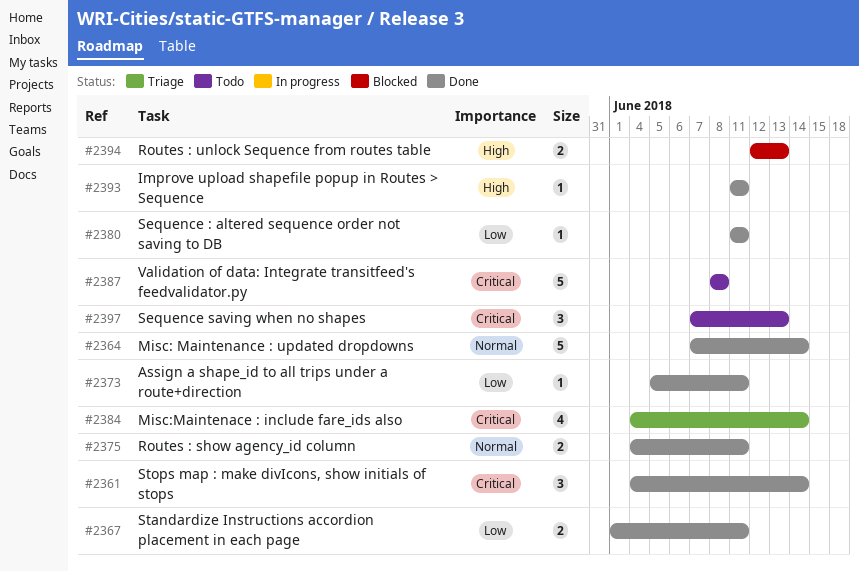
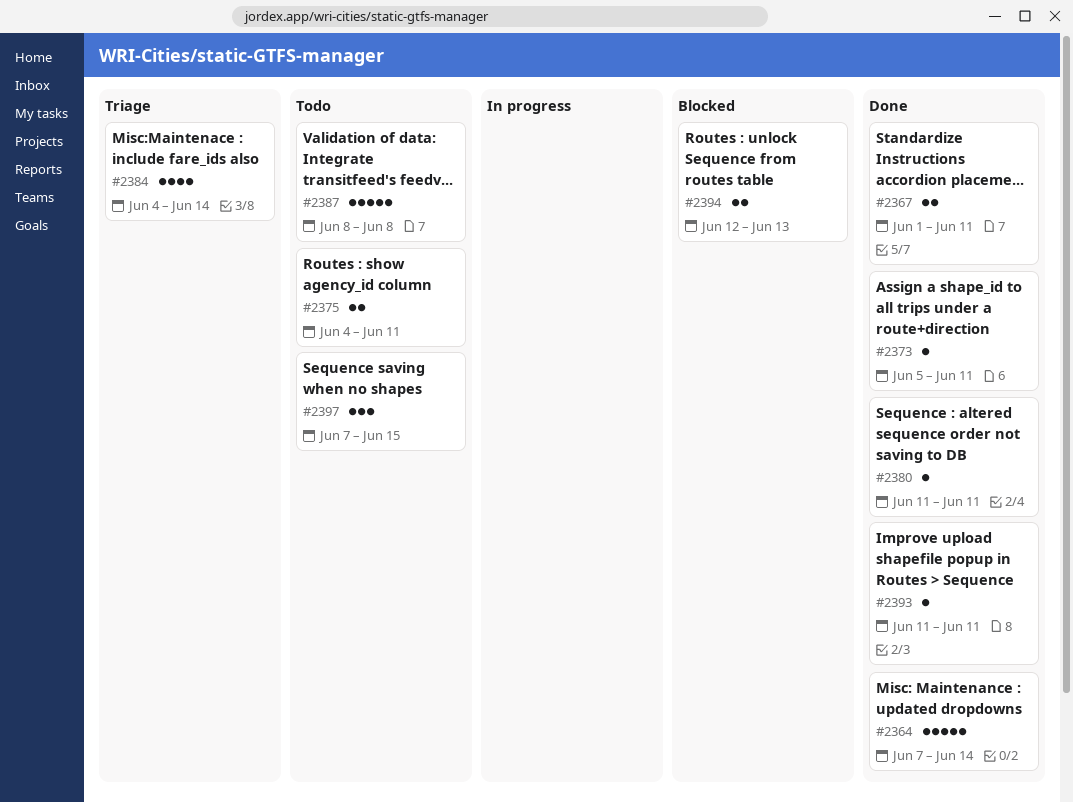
#2361: present -> none
#2375, status: Done -> Todo
#2397, due: Jun 13 -> Jun 15

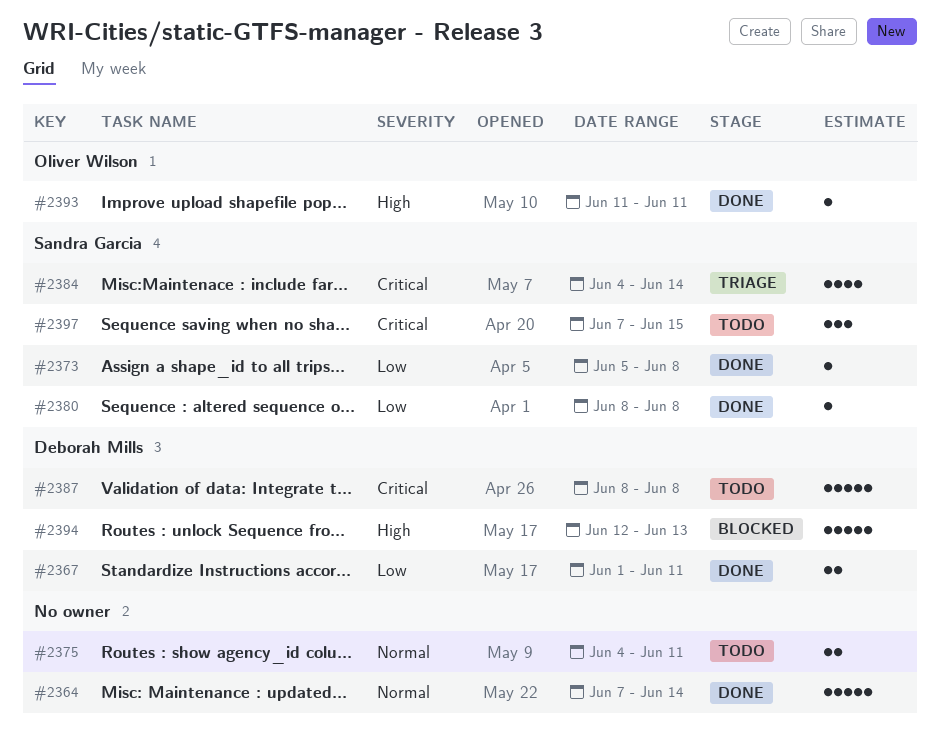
#2373, due: Jun 11 -> Jun 8
#2380, start: Jun 11 -> Jun 8
#2380, due: Jun 11 -> Jun 8
#2394, estimate: 2 -> 5

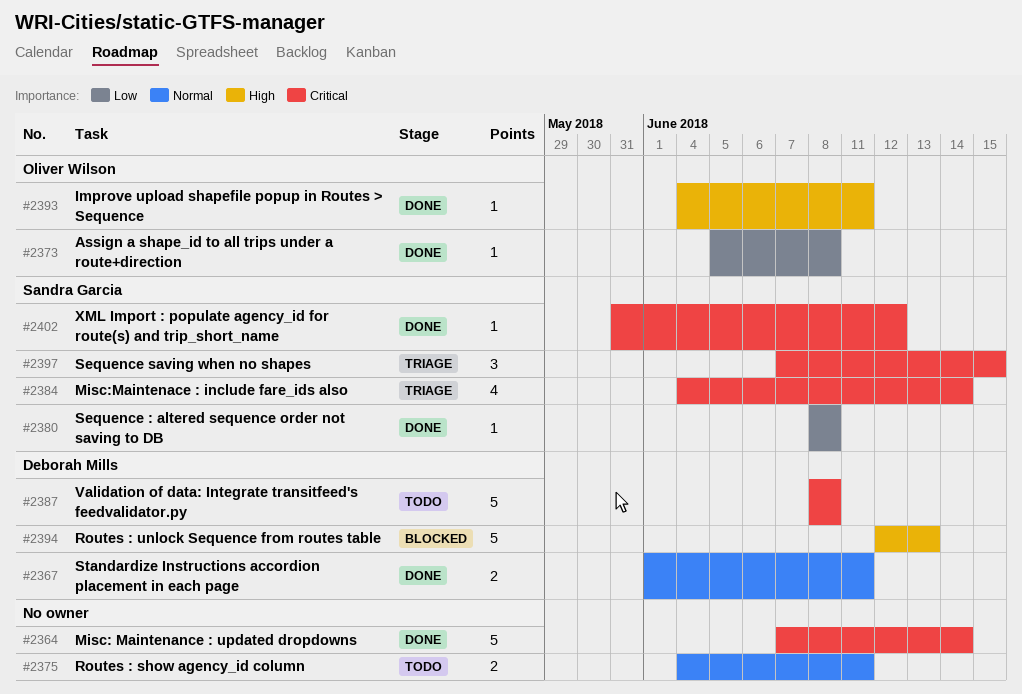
#2364, priority: Normal -> Critical
#2367, priority: Low -> Normal
#2373, owner: Sandra Garcia -> Oliver Wilson
#2393, start: Jun 11 -> Jun 4
#2397, status: Todo -> Triage
#2402: none -> present

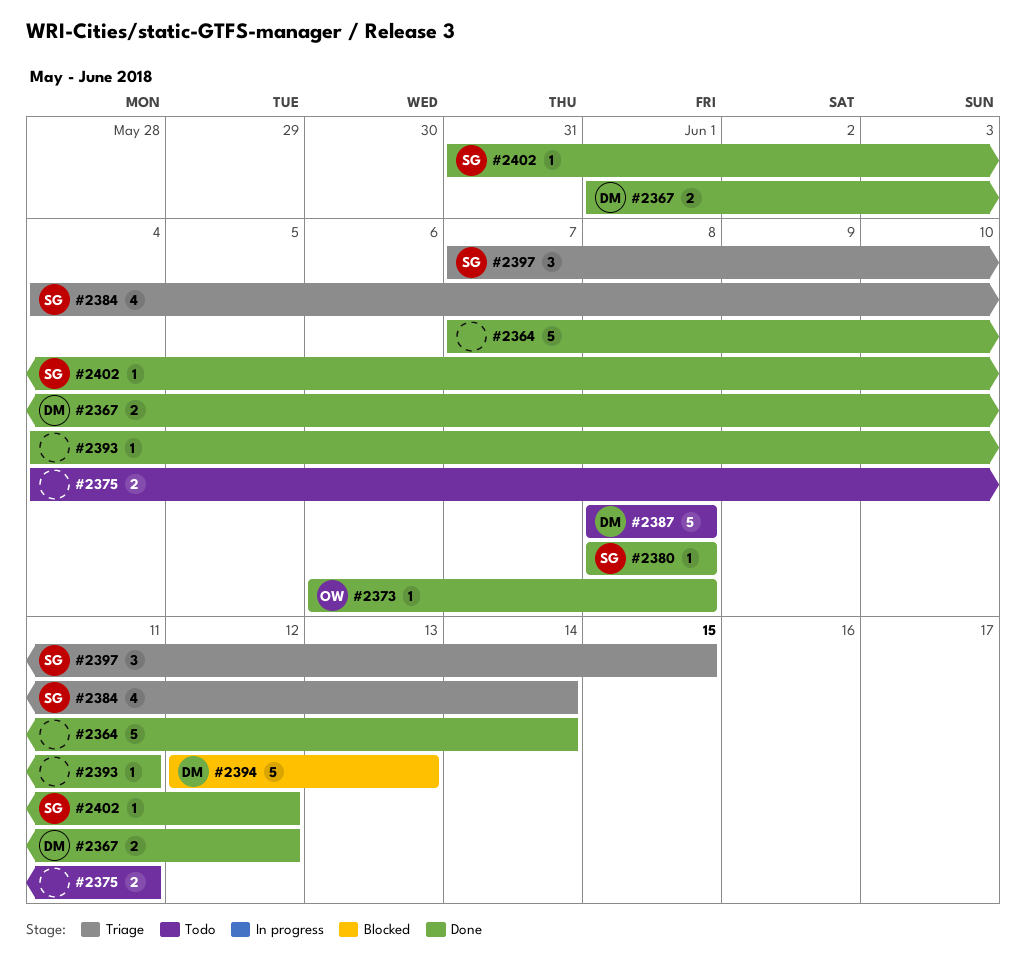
#2367, due: Jun 11 -> Jun 12
#2373, start: Jun 5 -> Jun 6
#2393, owner: Oliver Wilson -> none

